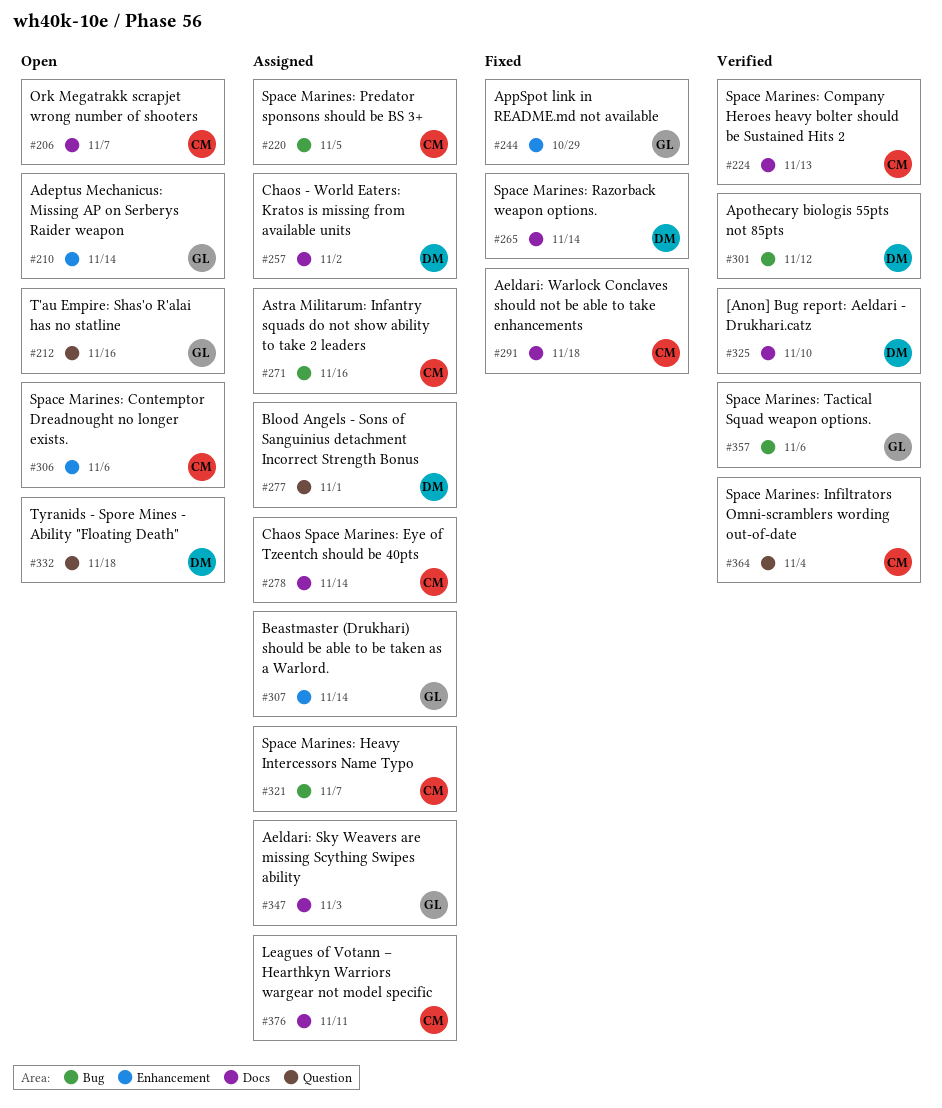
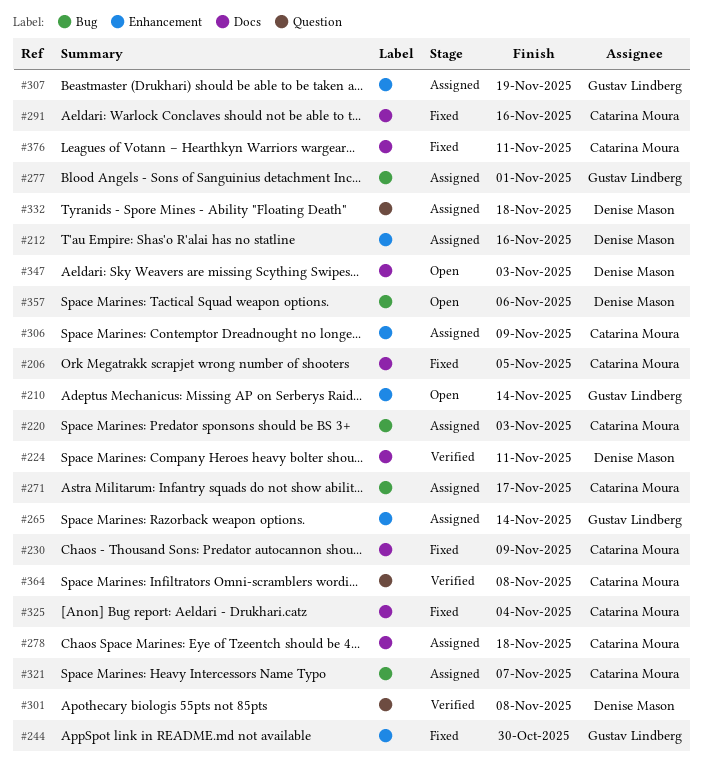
#206, status: Open -> Fixed
#206, due: Nov 7 -> Nov 5
#212, status: Open -> Assigned
#212, owner: Gustav Lindberg -> Denise Mason
#212, label: Question -> Enhancement
#220, due: Nov 5 -> Nov 3
#224, owner: Catarina Moura -> Denise Mason
#224, due: Nov 13 -> Nov 11
#230: none -> present
#244, due: Oct 29 -> Oct 30
#257: present -> none
#265, status: Fixed -> Assigned
#265, owner: Denise Mason -> Gustav Lindberg
#265, label: Docs -> Enhancement
#271, due: Nov 16 -> Nov 17
#277, owner: Denise Mason -> Gustav Lindberg
#277, label: Question -> Bug
#278, due: Nov 14 -> Nov 18
#291, due: Nov 18 -> Nov 16
#301, label: Bug -> Question
#301, due: Nov 12 -> Nov 8
#306, status: Open -> Assigned
#306, due: Nov 6 -> Nov 9
#307, due: Nov 14 -> Nov 19
#325, status: Verified -> Fixed
#325, owner: Denise Mason -> Catarina Moura
#325, due: Nov 10 -> Nov 4
#332, status: Open -> Assigned
#347, status: Assigned -> Open
#347, owner: Gustav Lindberg -> Denise Mason
#357, status: Verified -> Open
#357, owner: Gustav Lindberg -> Denise Mason
#364, due: Nov 4 -> Nov 8
#376, status: Assigned -> Fixed

